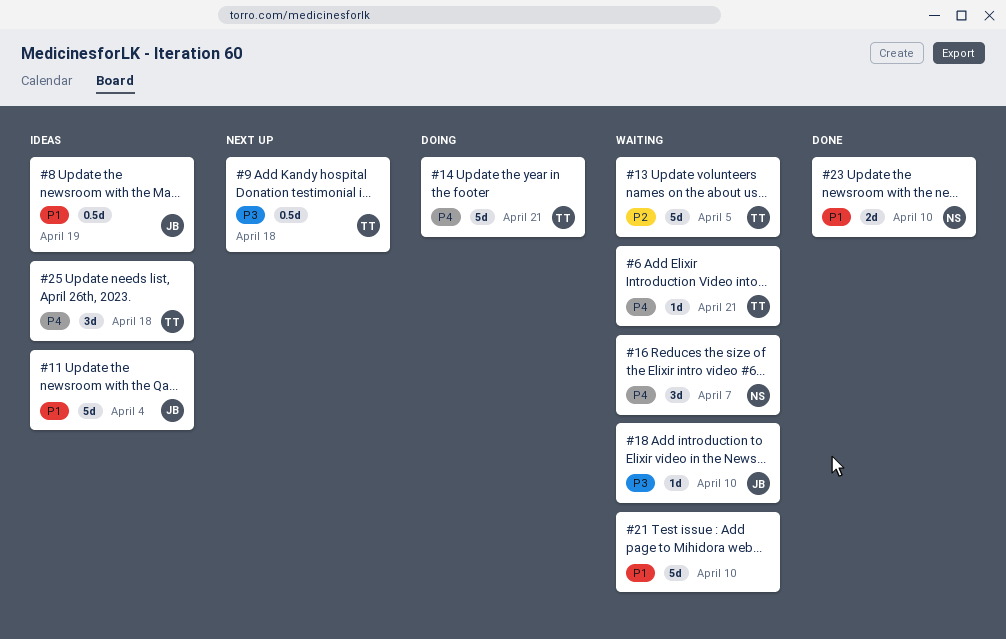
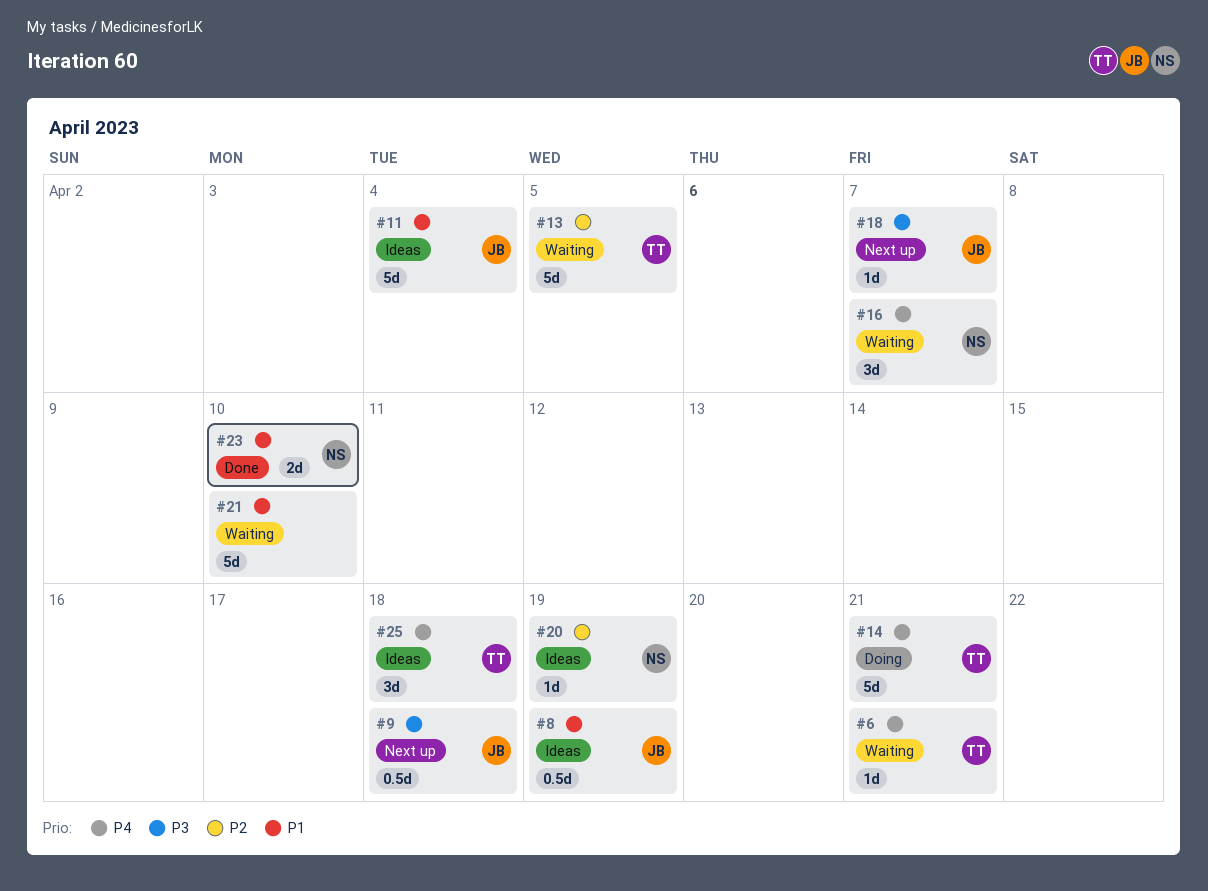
#9, owner: TT -> JB
#18, status: Waiting -> Next up
#18, due: Apr 10 -> Apr 7
#20: none -> present

